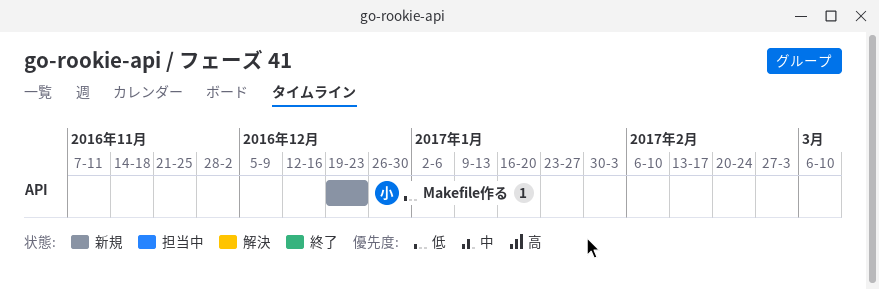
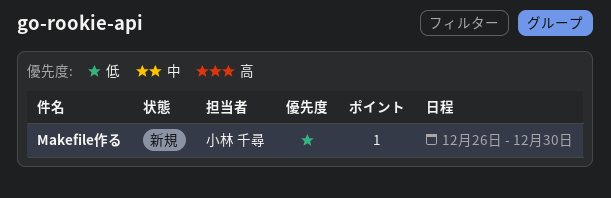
Makefile作る, start: Dec 19 -> Dec 26
Makefile作る, due: Dec 23 -> Dec 30

